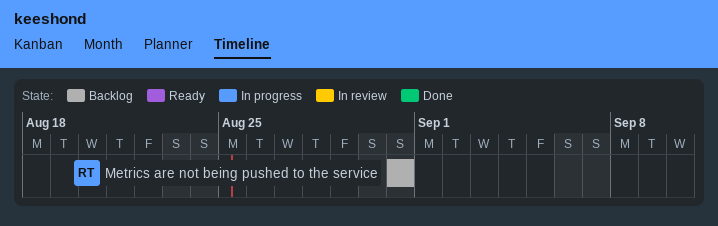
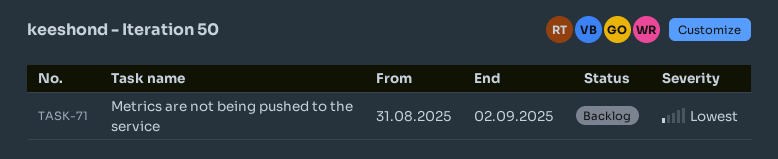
Metrics are not being pushed to the service, due: Aug 31 -> Sep 2

